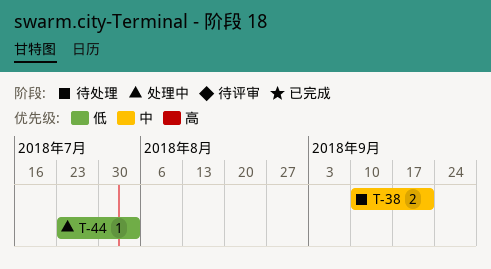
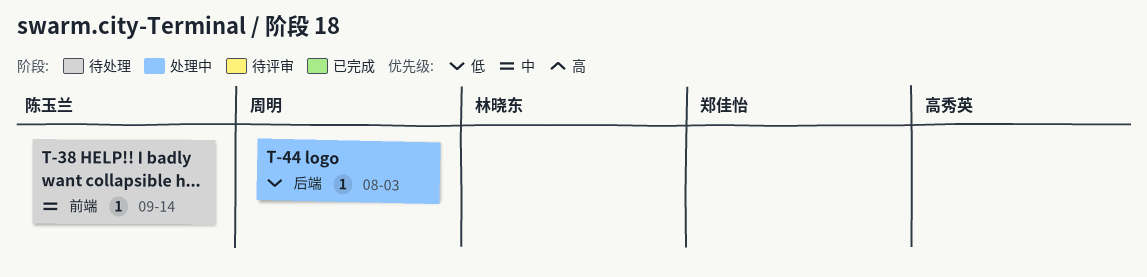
T-38, estimate: 2 -> 1
T-38, due: Sep 21 -> Sep 14

